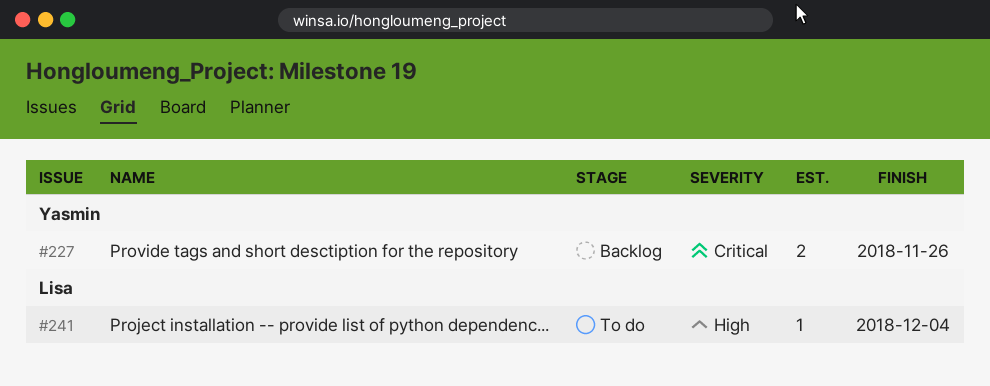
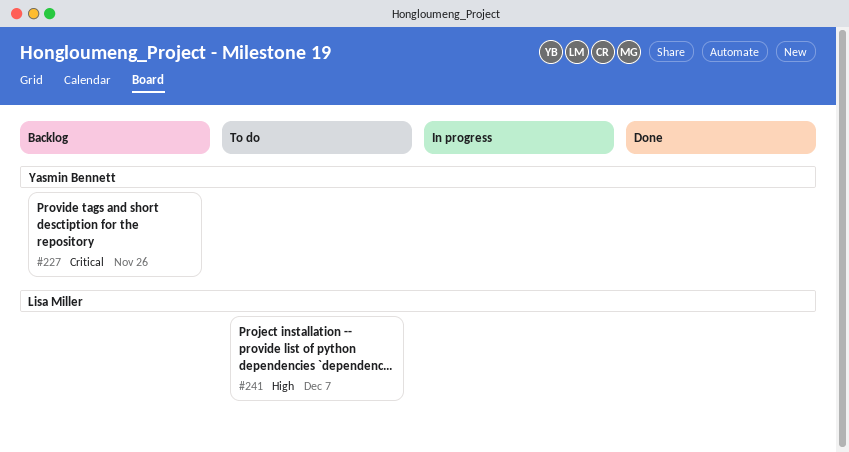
#241, due: Dec 4 -> Dec 7

